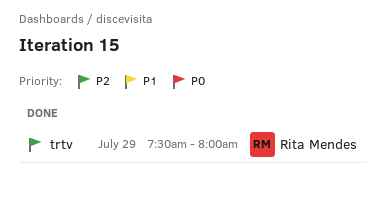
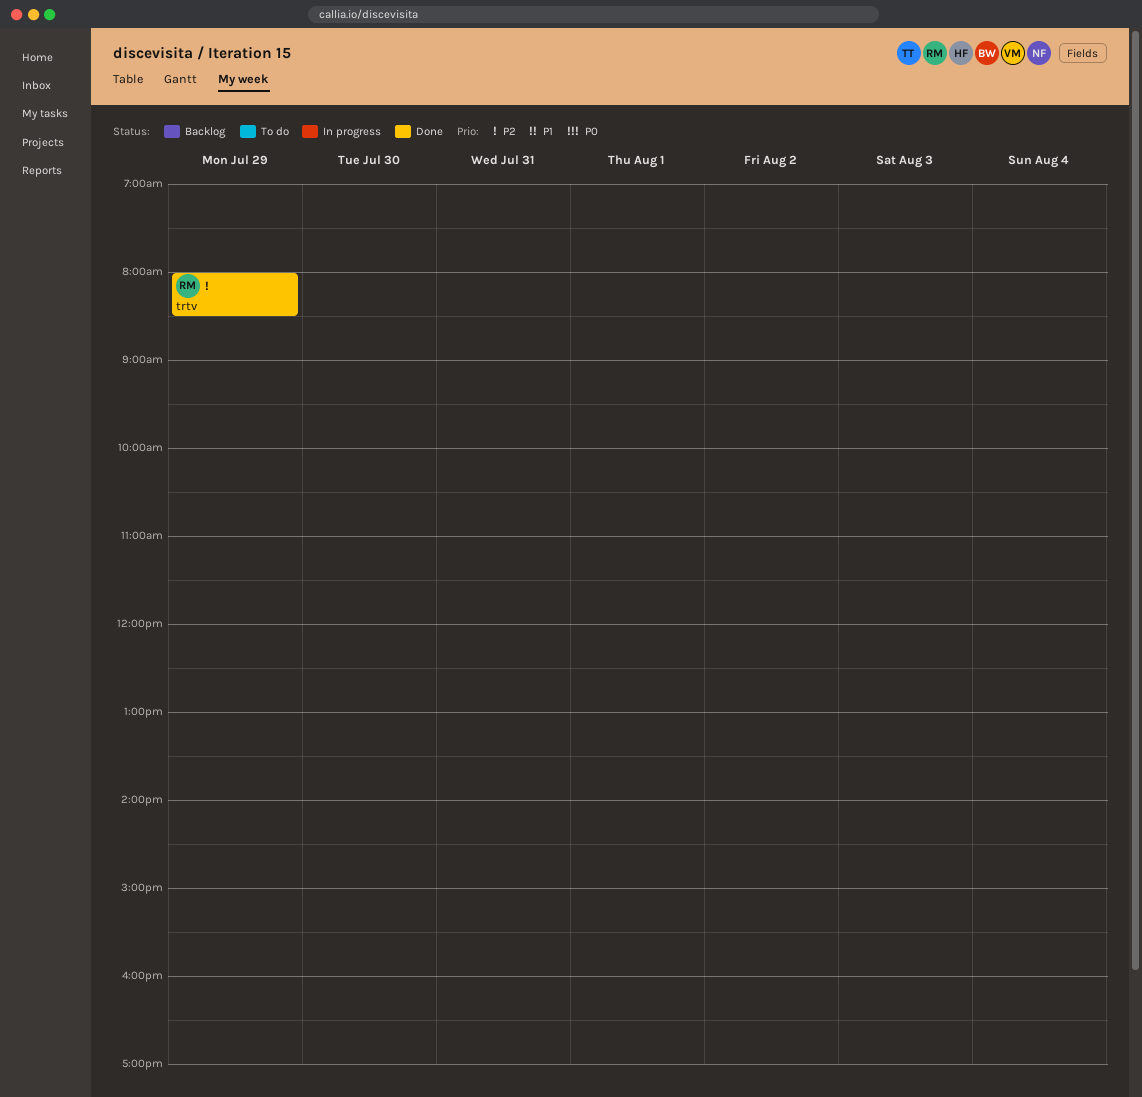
trtv, begins: 07:30 -> 08:00
trtv, ends: 08:00 -> 08:30

